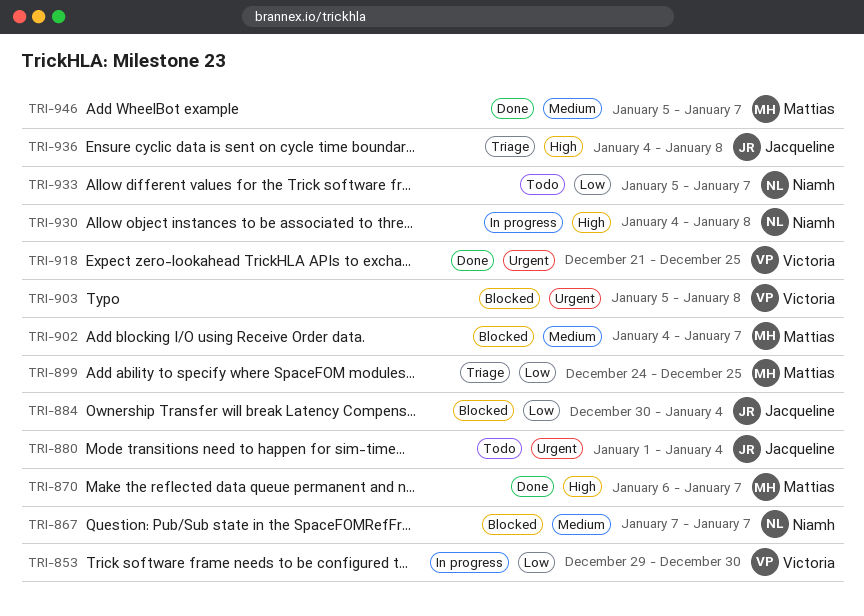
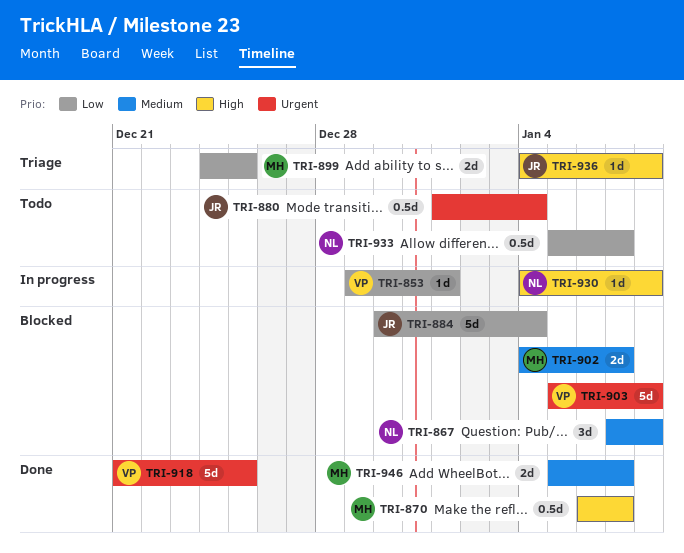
TRI-853, due: Dec 30 -> Jan 1
TRI-867, due: Jan 7 -> Jan 8

